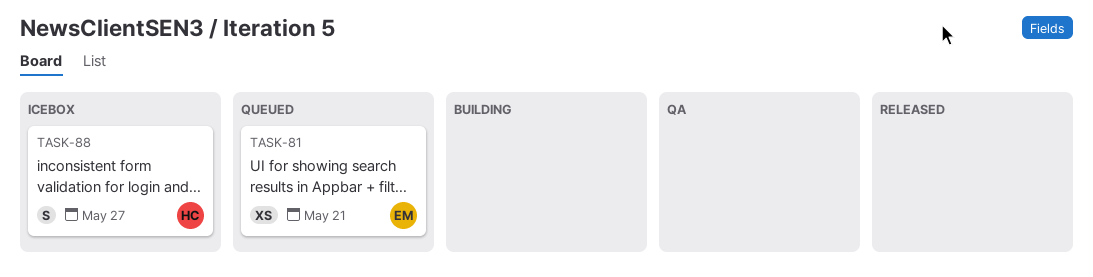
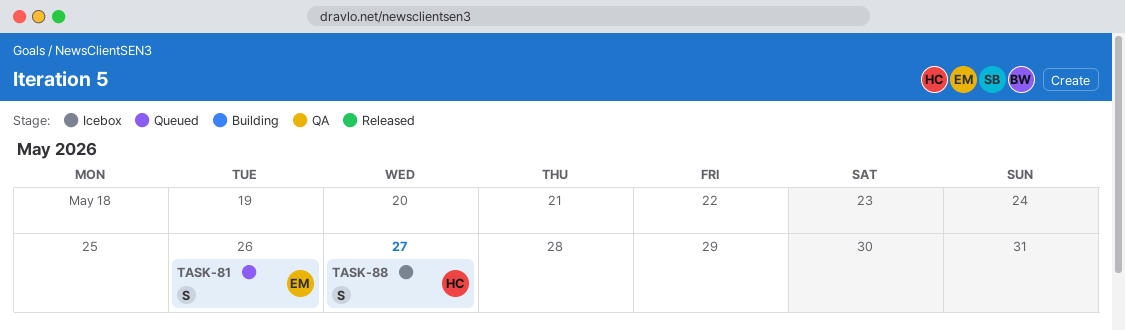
TASK-81, estimate: XS -> S
TASK-81, due: May 21 -> May 26

